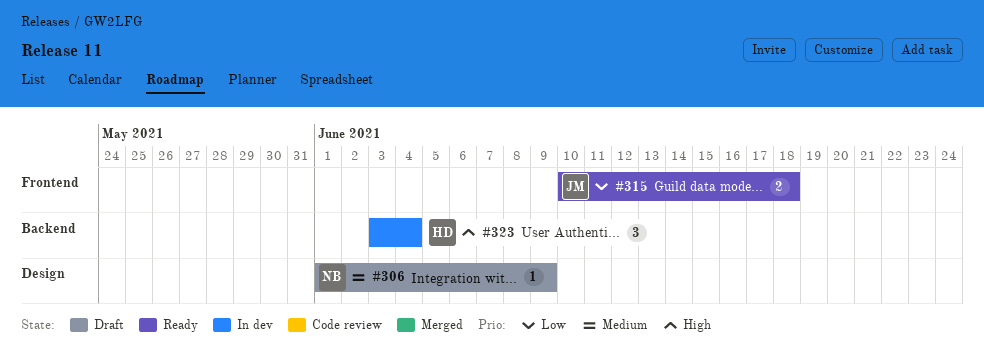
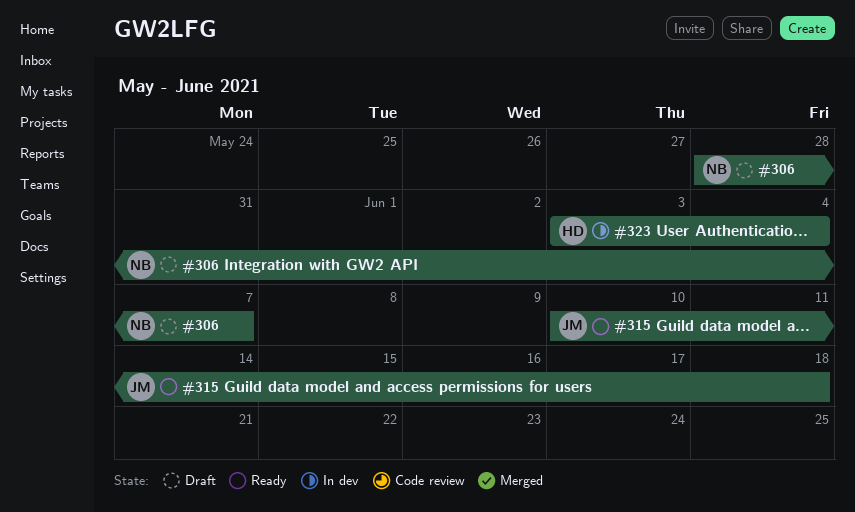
#306, start: Jun 1 -> May 28
#306, due: Jun 9 -> Jun 7

